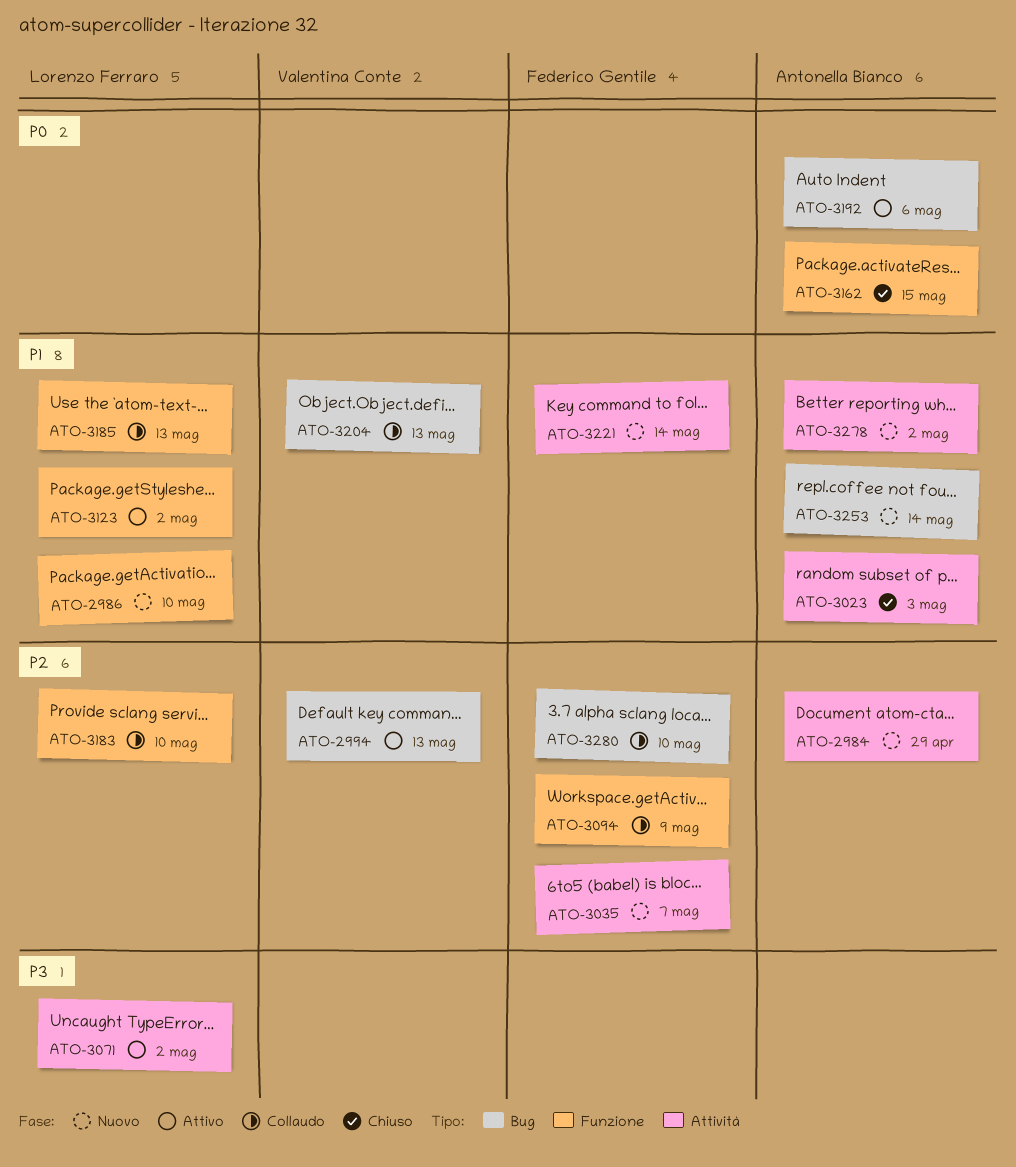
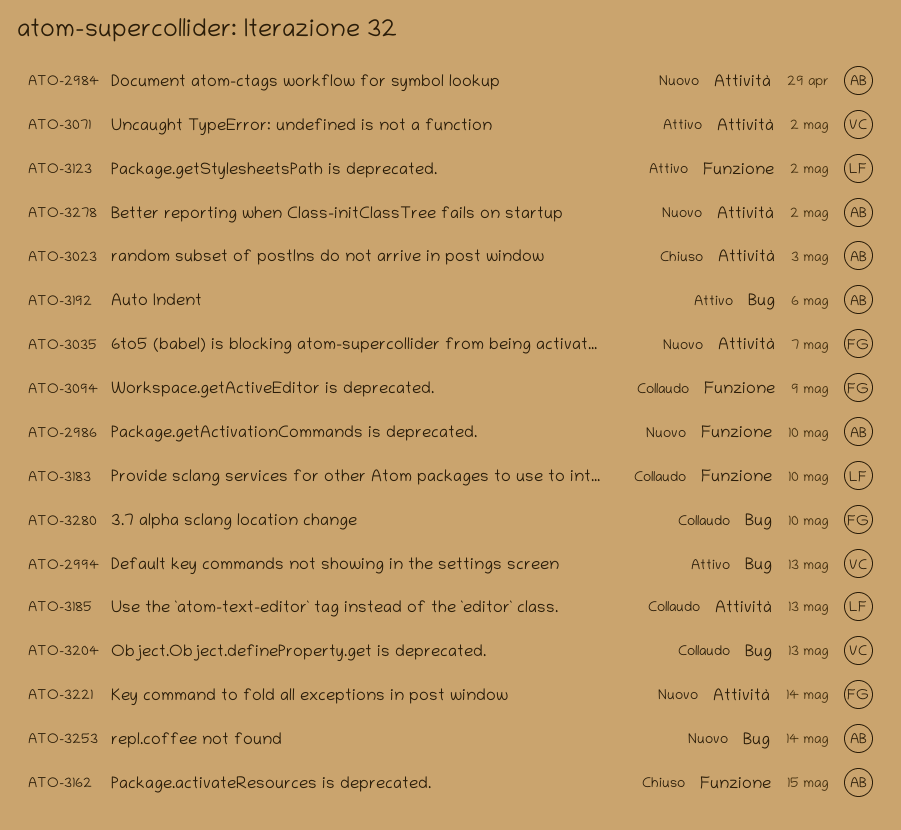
ATO-2986, owner: Lorenzo Ferraro -> Antonella Bianco
ATO-3071, owner: Lorenzo Ferraro -> Valentina Conte
ATO-3185, label: Funzione -> Attività

